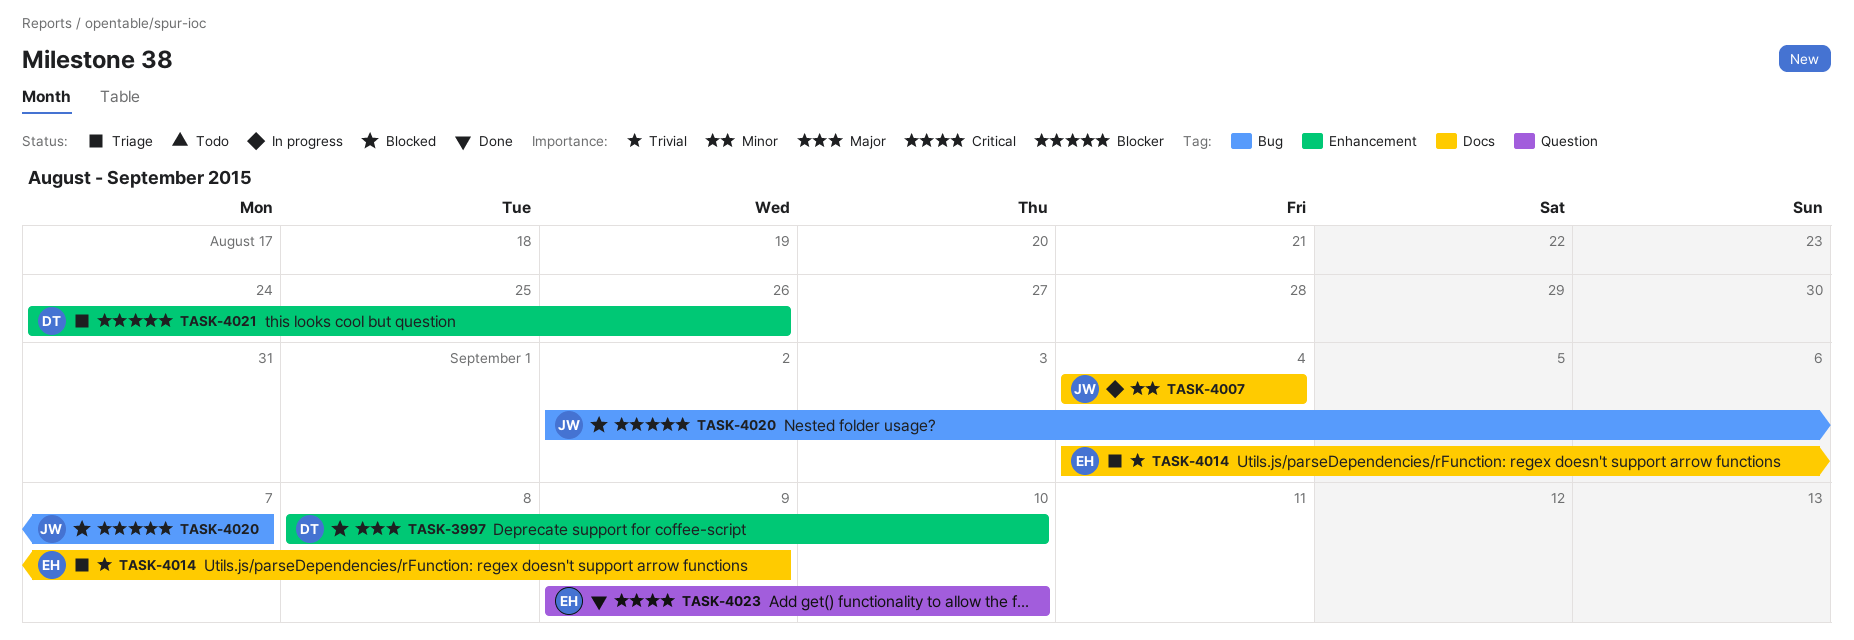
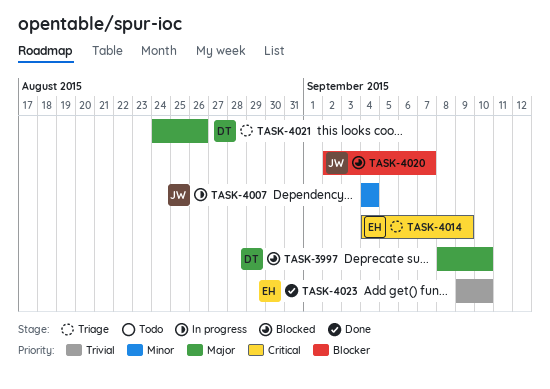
TASK-4014, priority: Trivial -> Critical
TASK-4021, priority: Blocker -> Major
TASK-4023, priority: Critical -> Trivial

